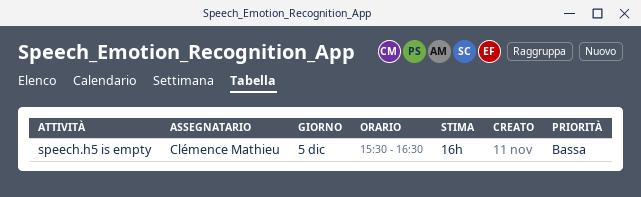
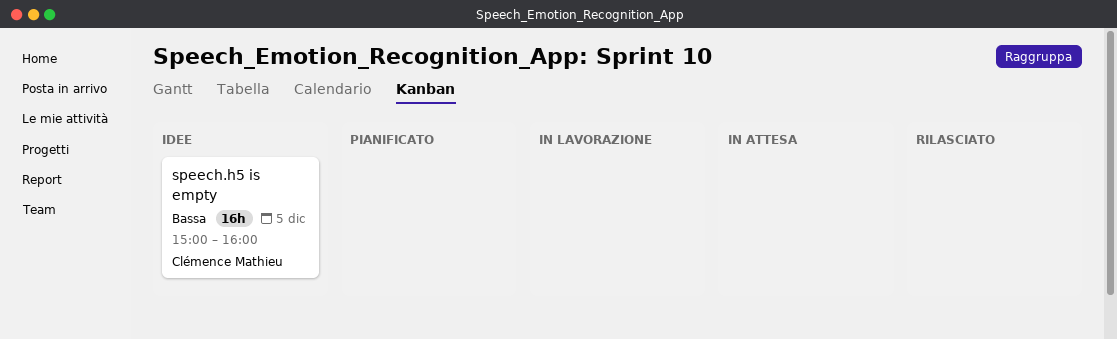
speech.h5 is empty, begins: 15:30 -> 15:00
speech.h5 is empty, ends: 16:30 -> 16:00

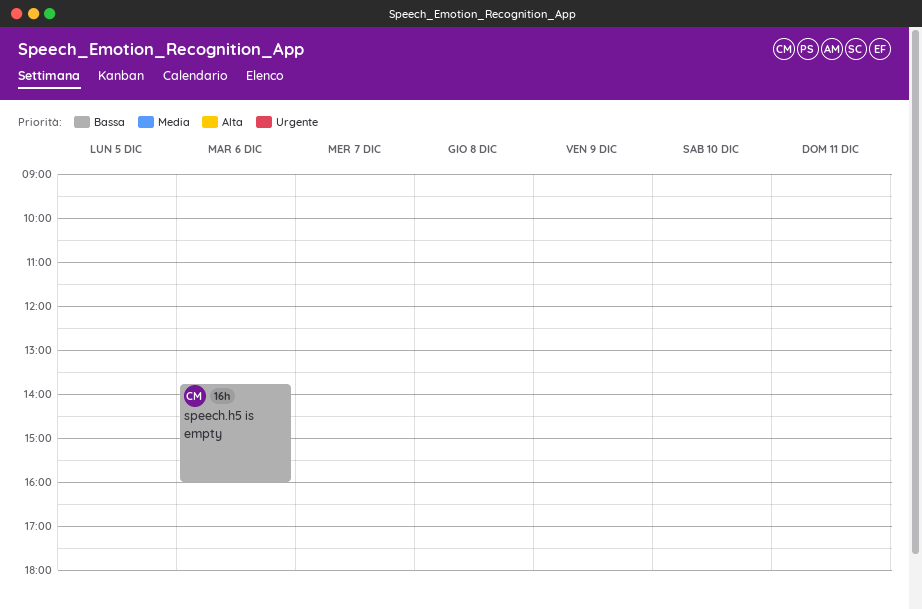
speech.h5 is empty, day: Dec 5 -> Dec 6
speech.h5 is empty, begins: 15:00 -> 13:45

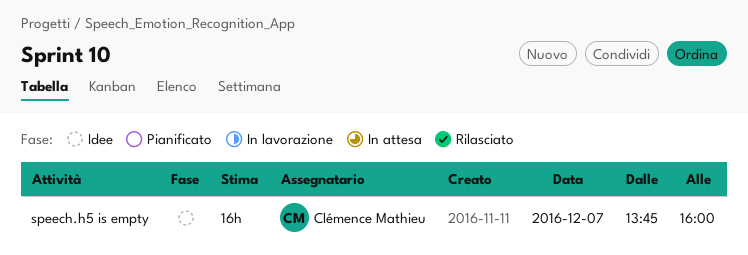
speech.h5 is empty, day: Dec 6 -> Dec 7

